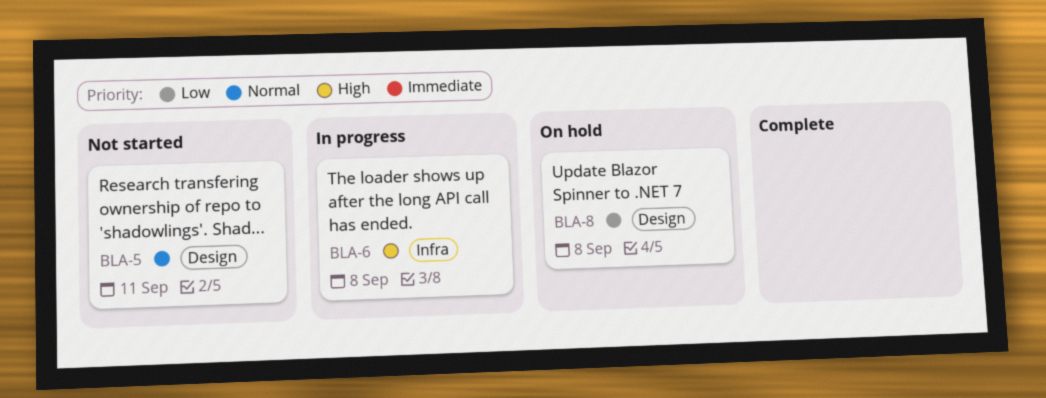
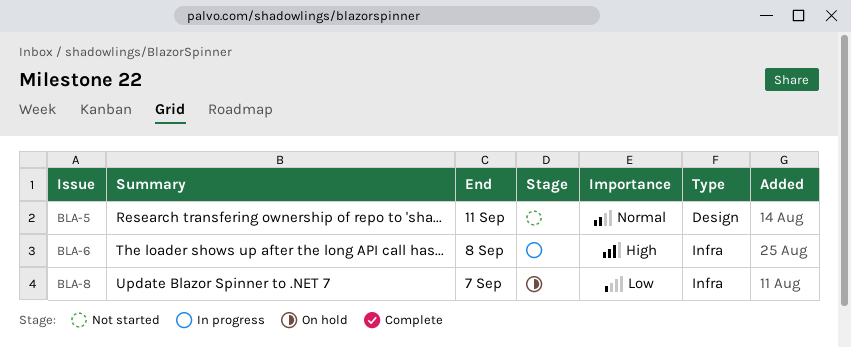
BLA-8, label: Design -> Infra
BLA-8, due: Sep 8 -> Sep 7

